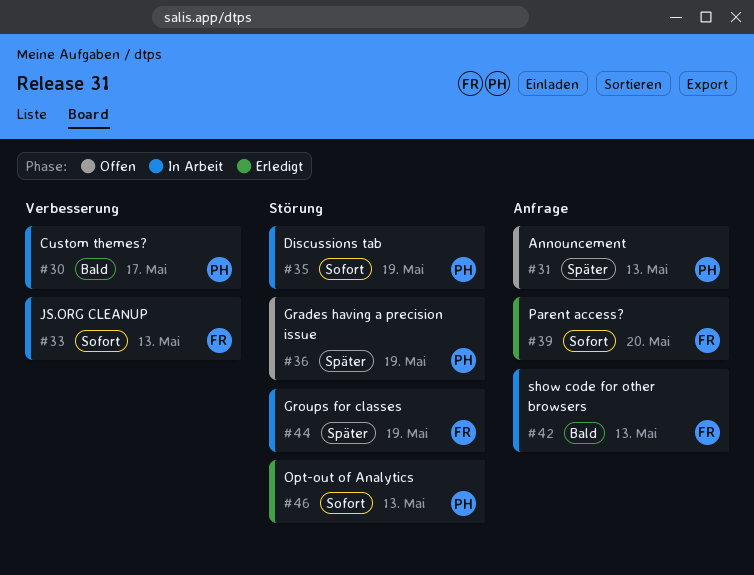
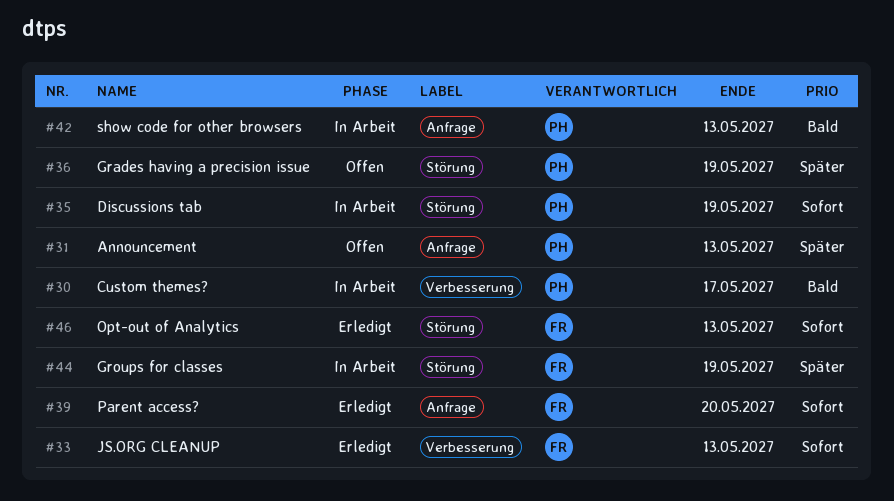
#33, status: In Arbeit -> Erledigt
#42, owner: FR -> PH
#46, owner: PH -> FR

